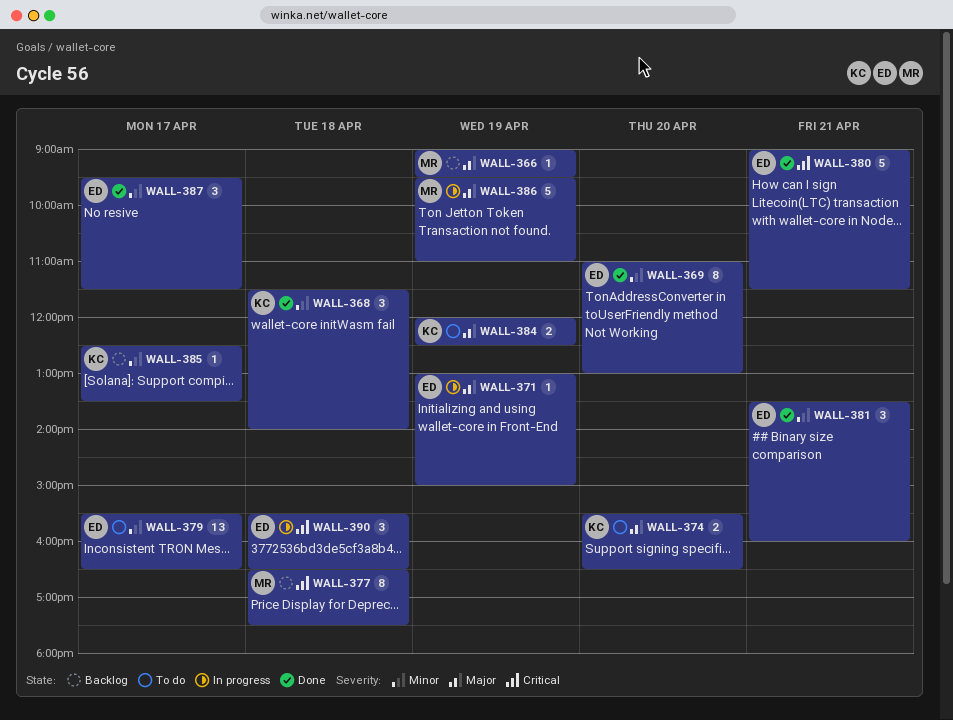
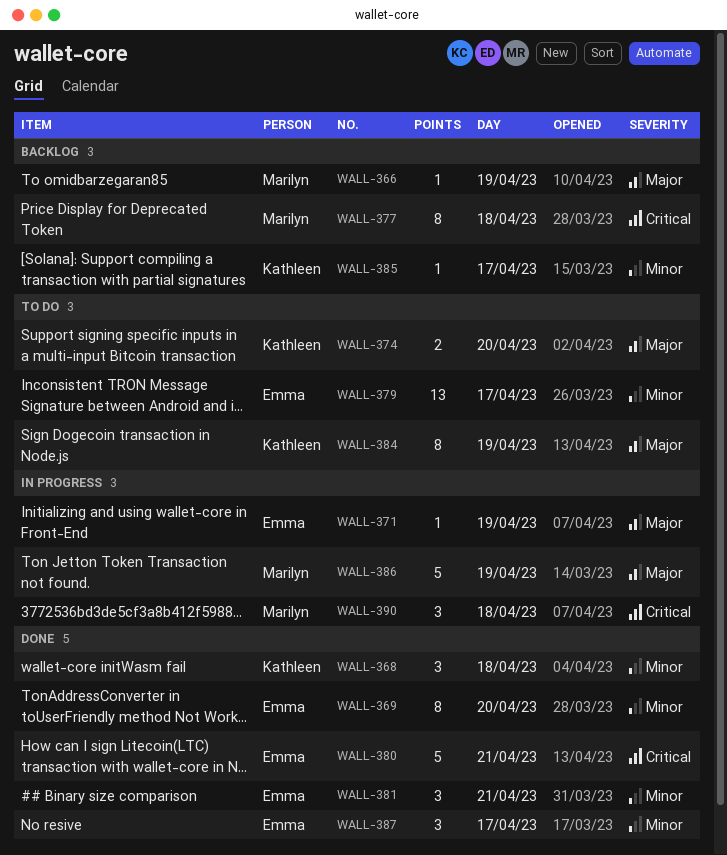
WALL-384, estimate: 2 -> 8
WALL-390, owner: Emma -> Marilyn

